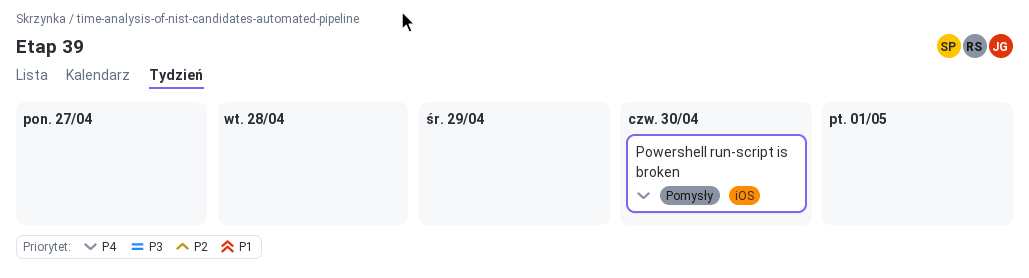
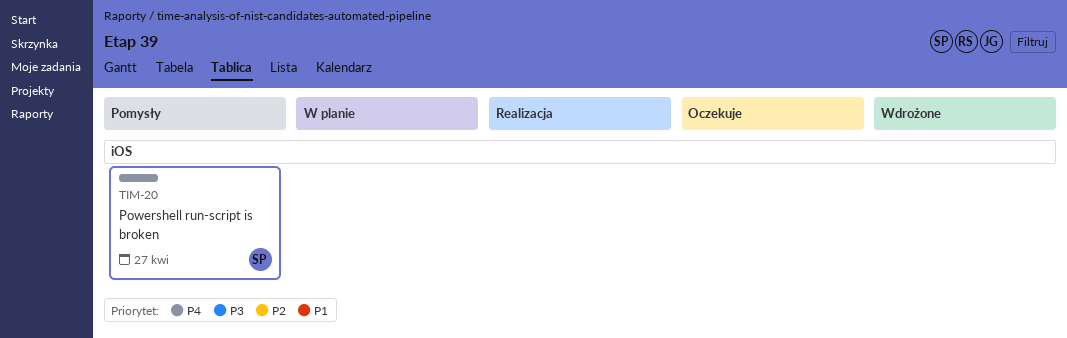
Powershell run-script is broken, due: Apr 30 -> Apr 27

